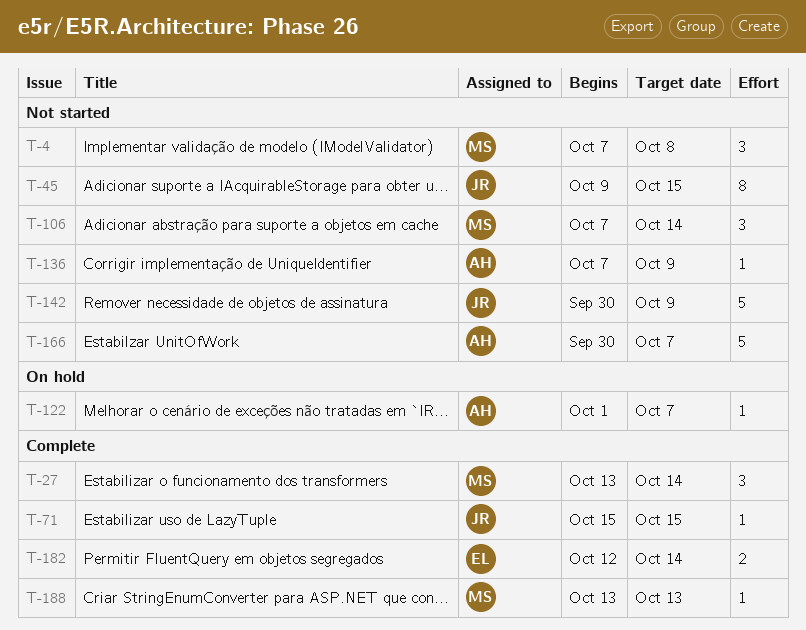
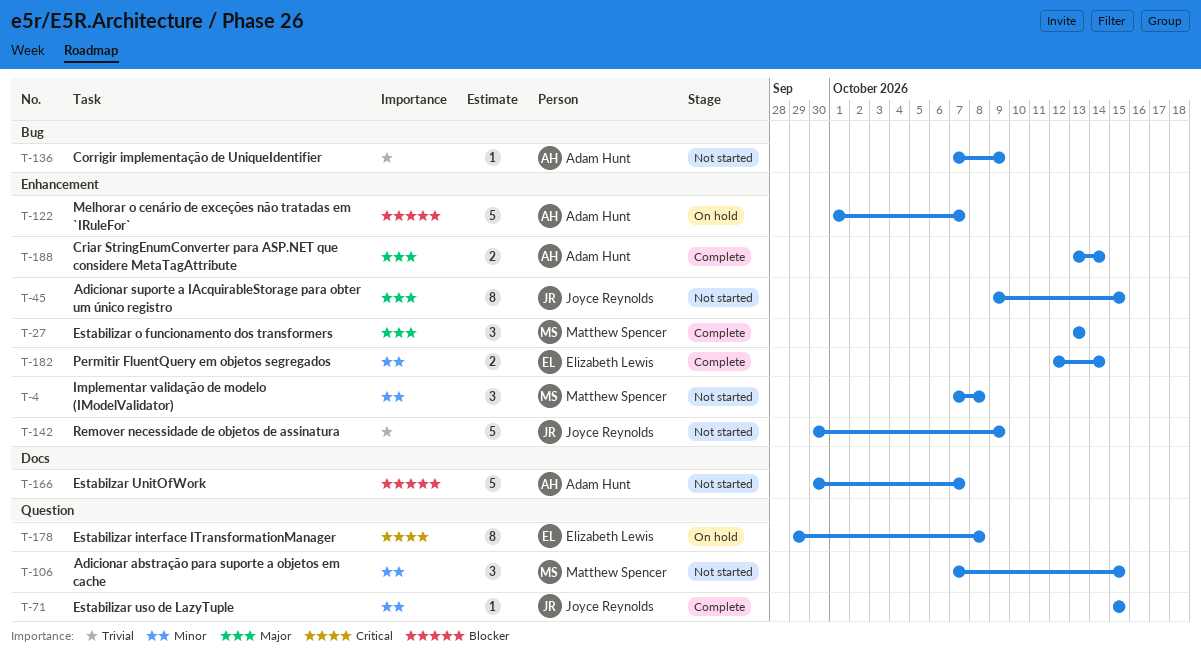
T-27, due: Oct 14 -> Oct 13
T-106, due: Oct 14 -> Oct 15
T-122, estimate: 1 -> 5
T-178: none -> present
T-188, owner: Matthew Spencer -> Adam Hunt
T-188, estimate: 1 -> 2
T-188, due: Oct 13 -> Oct 14

